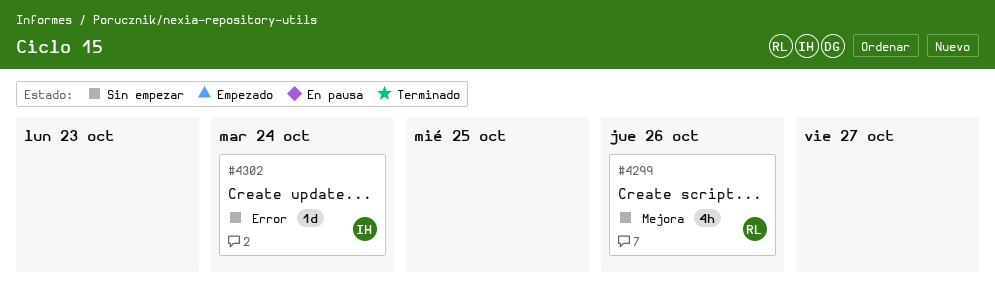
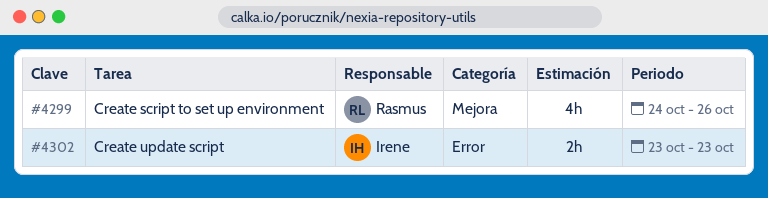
#4302, estimate: 1d -> 2h
#4302, due: Oct 24 -> Oct 23

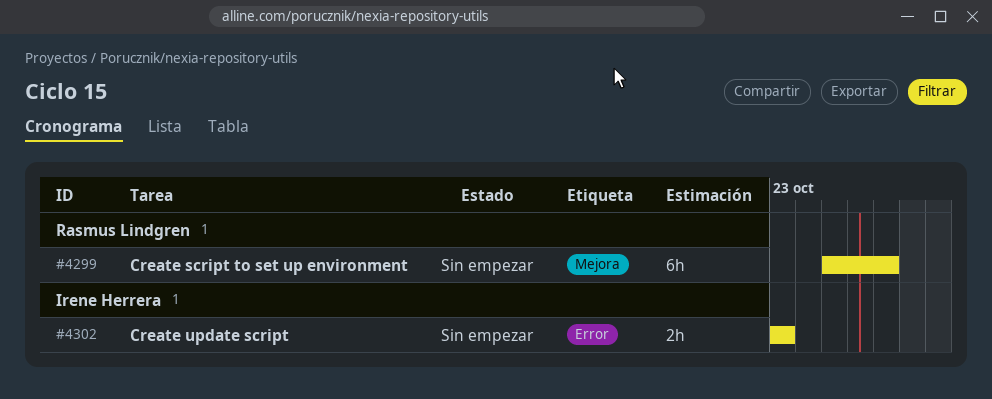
#4299, estimate: 4h -> 6h
#4299, start: Oct 24 -> Oct 25
#4299, due: Oct 26 -> Oct 27

